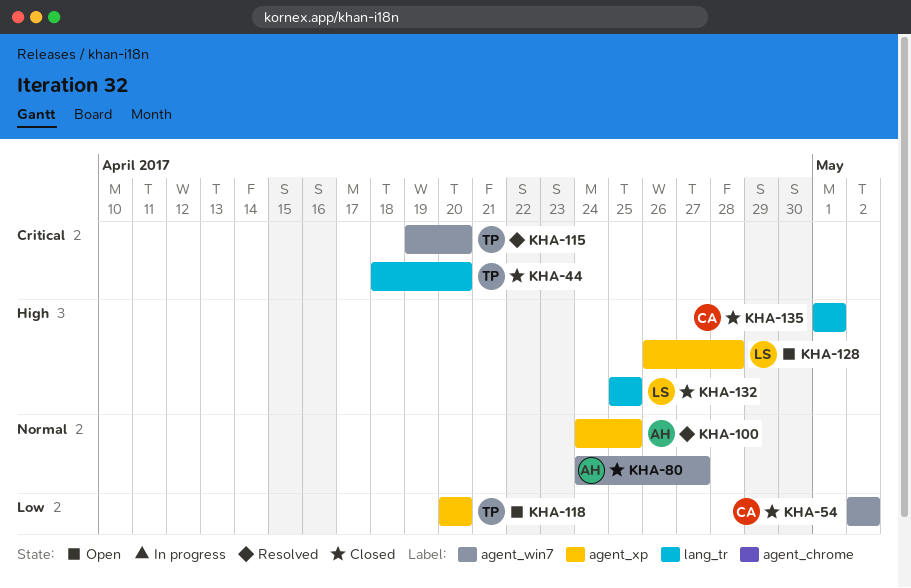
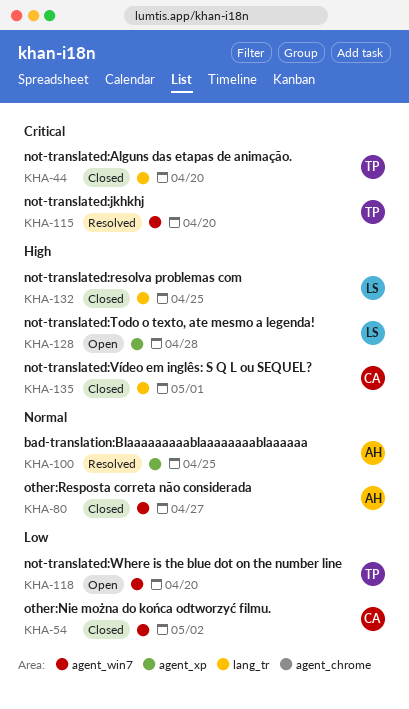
KHA-118, label: agent_xp -> agent_win7

